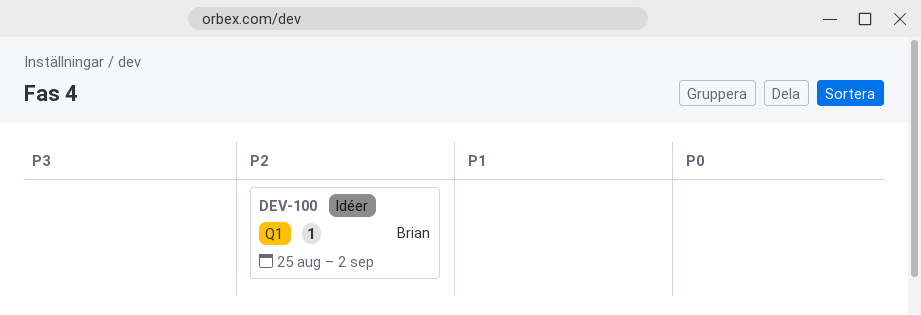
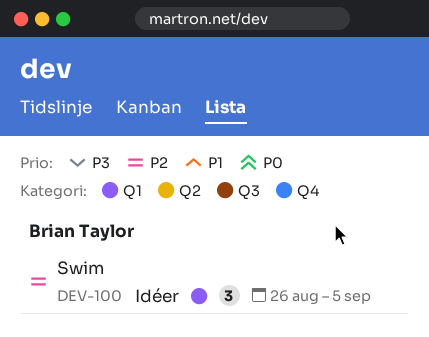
DEV-100, estimate: 1 -> 3
DEV-100, start: Aug 25 -> Aug 26
DEV-100, due: Sep 2 -> Sep 5

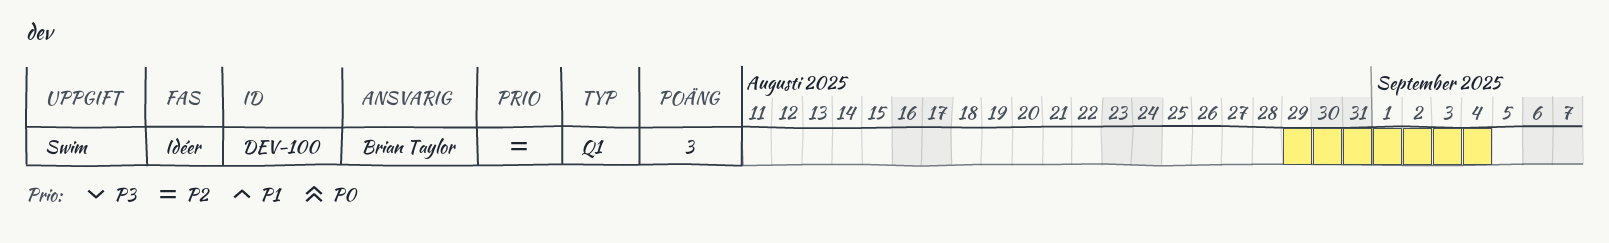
DEV-100, start: Aug 26 -> Aug 29
DEV-100, due: Sep 5 -> Sep 4

